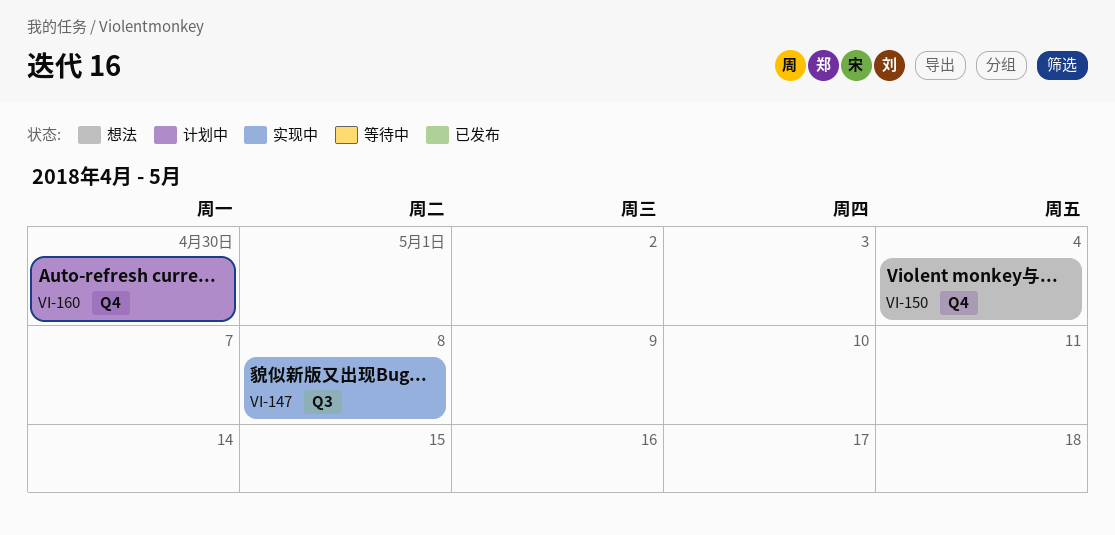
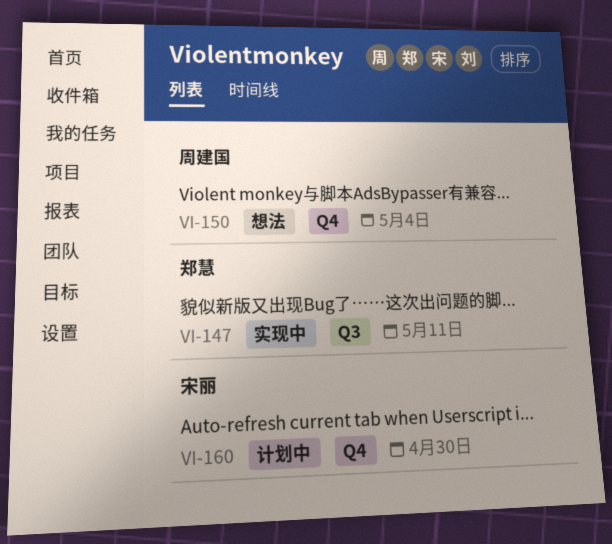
VI-147, due: May 8 -> May 11

